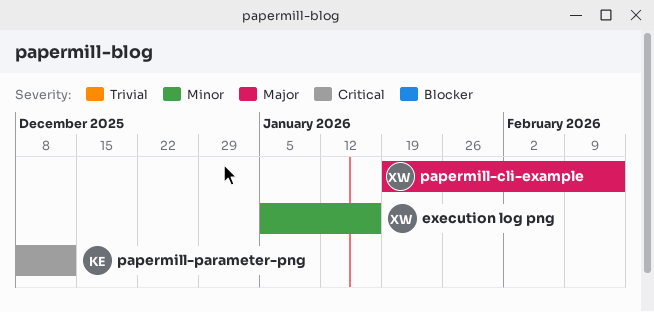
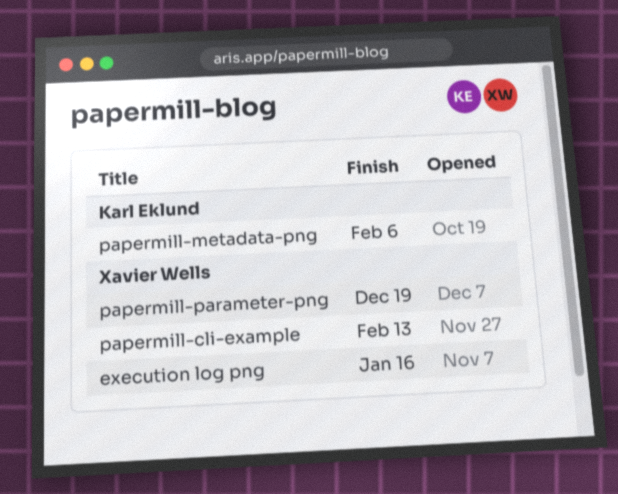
papermill-metadata-png: none -> present
papermill-parameter-png, owner: Karl Eklund -> Xavier Wells
papermill-parameter-png, due: Dec 12 -> Dec 19

